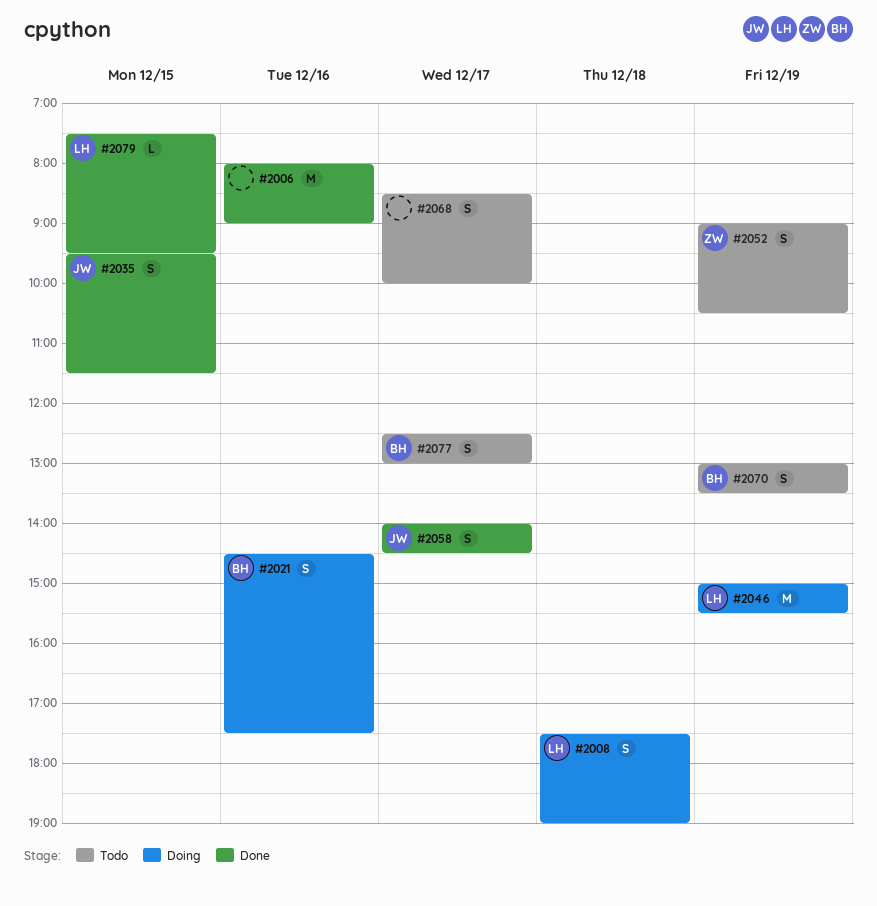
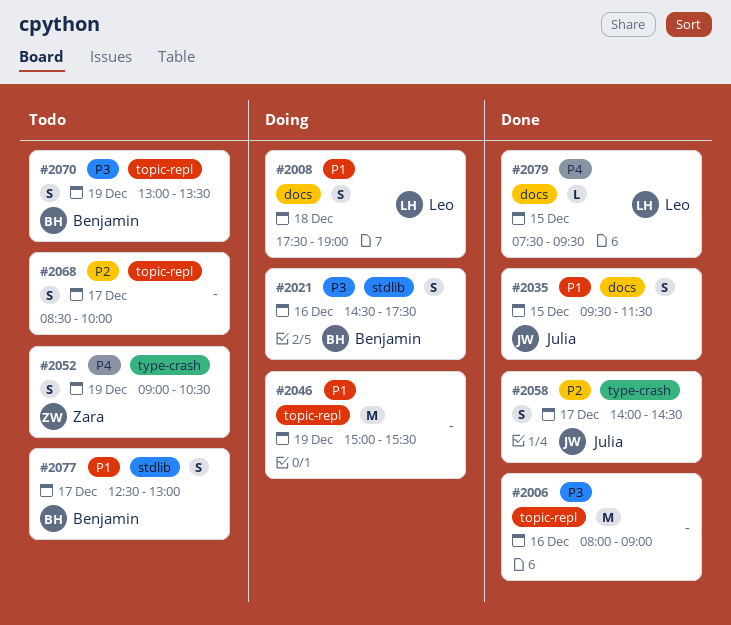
#2046, owner: Leo -> none

